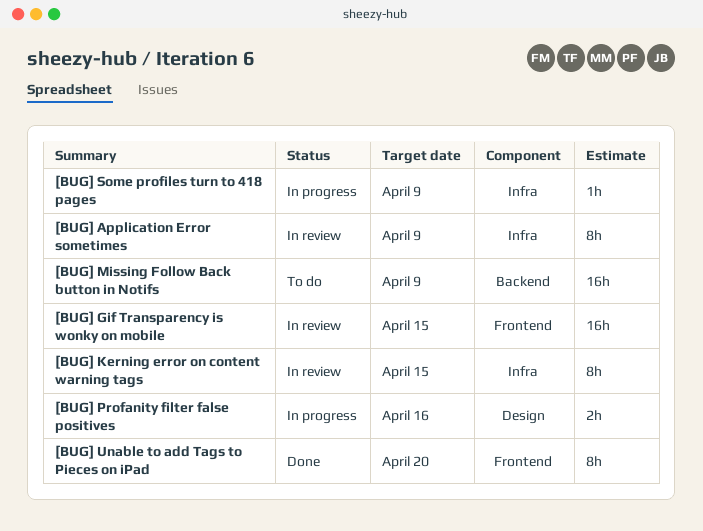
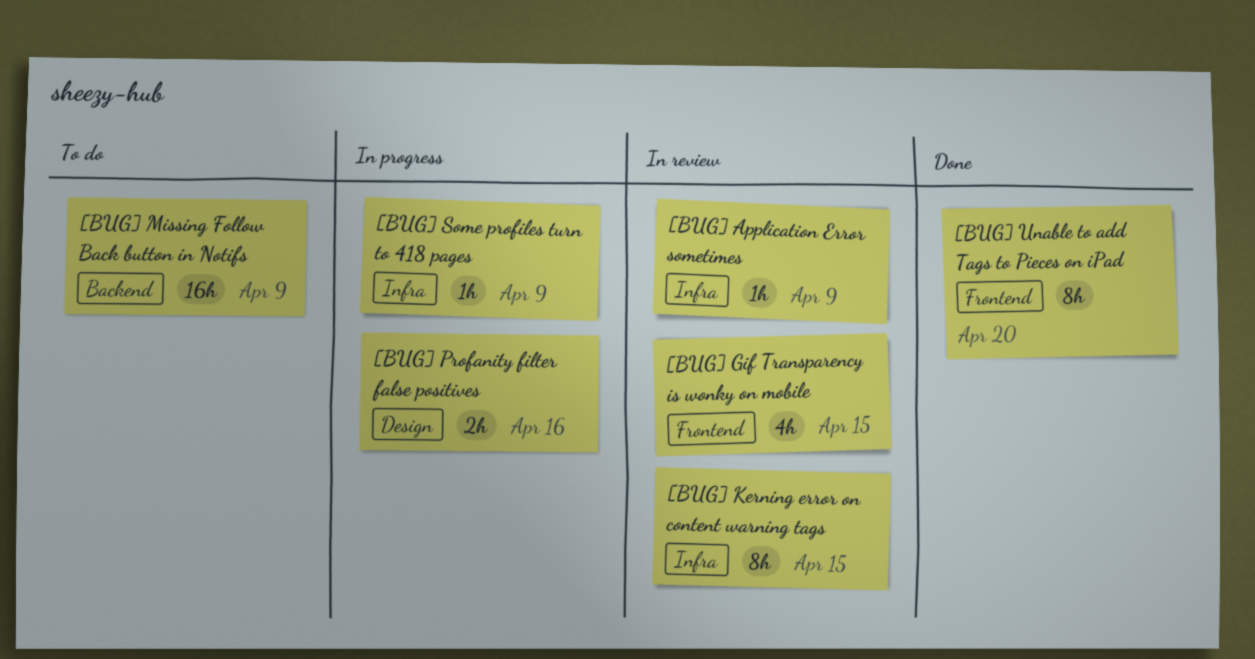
[BUG] Application Error sometimes, estimate: 8h -> 1h
[BUG] Gif Transparency is wonky on mobile, estimate: 16h -> 4h

